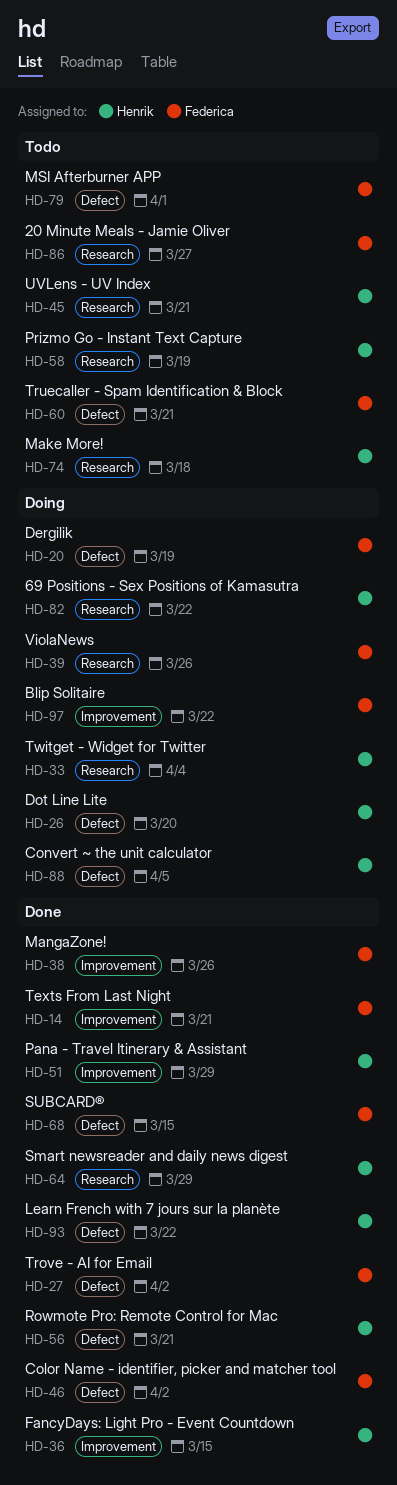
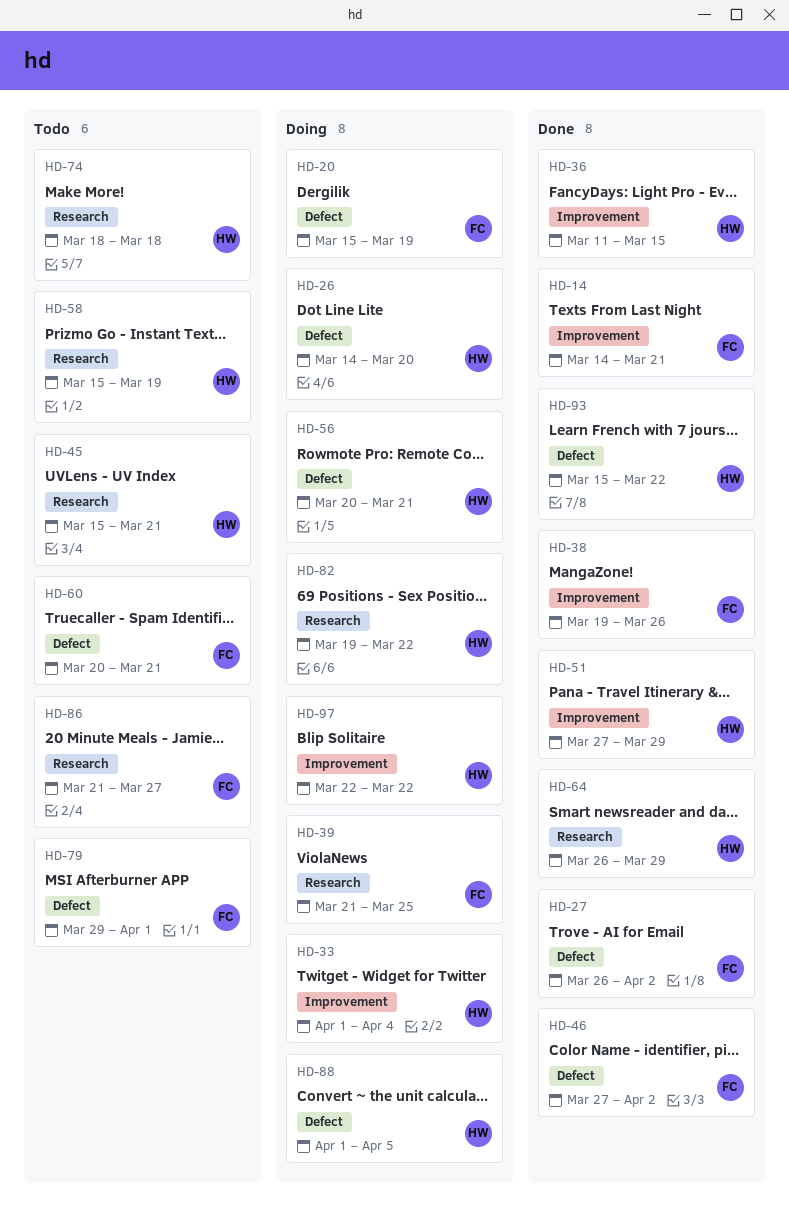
HD-33, label: Research -> Improvement
HD-39, due: Mar 26 -> Mar 25
HD-56, status: Done -> Doing
HD-68: present -> none
HD-97, owner: Federica -> Henrik

